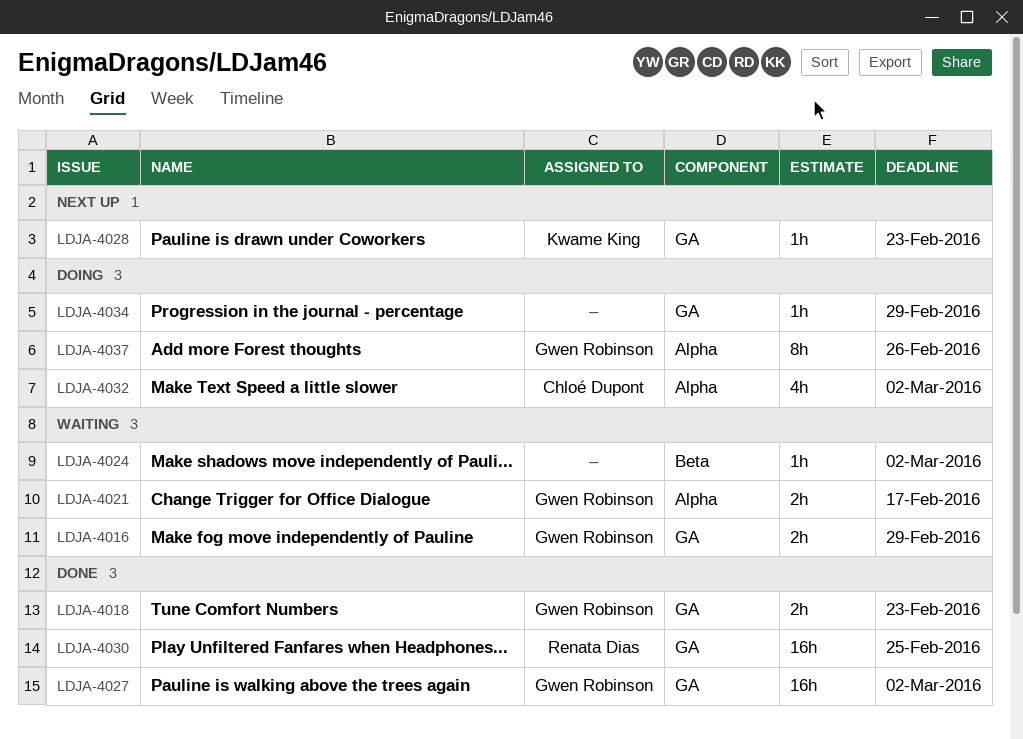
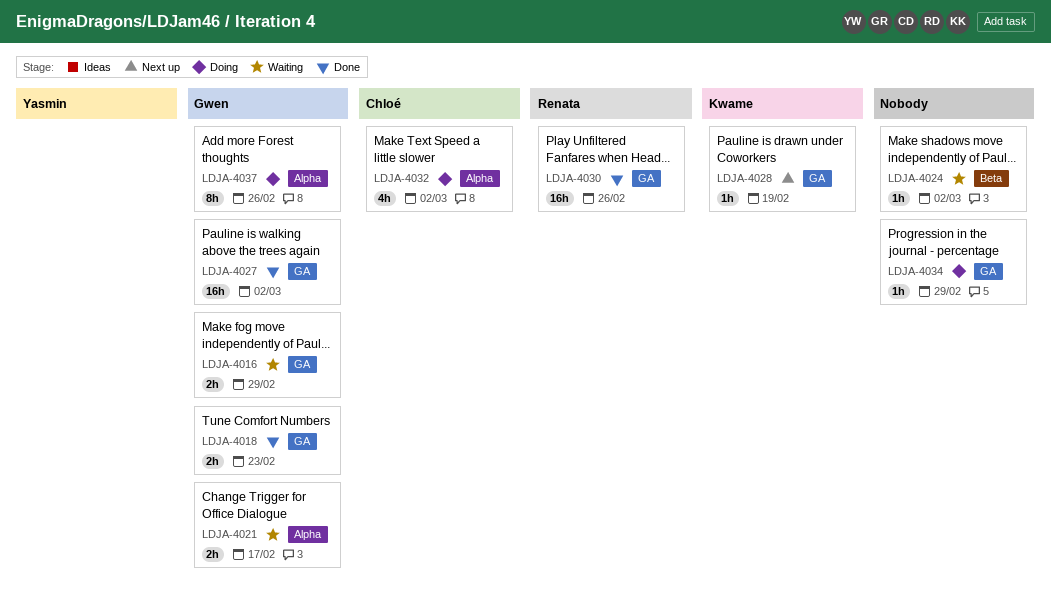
LDJA-4028, due: Feb 23 -> Feb 19
LDJA-4030, due: Feb 25 -> Feb 26

